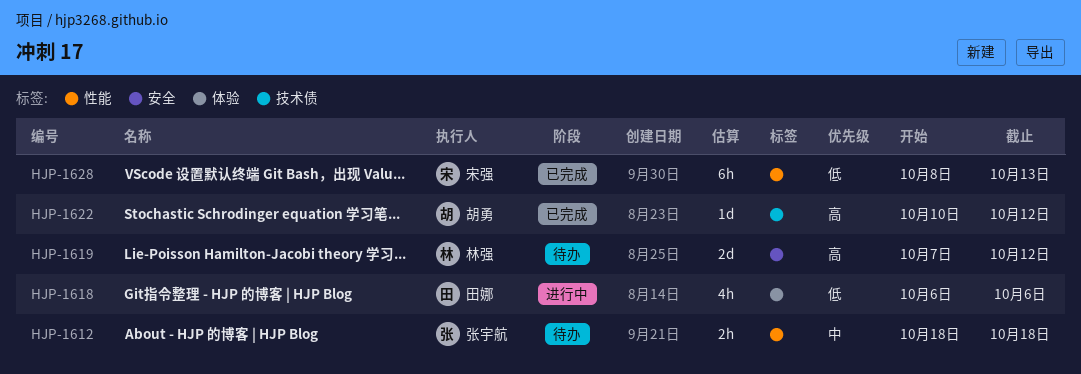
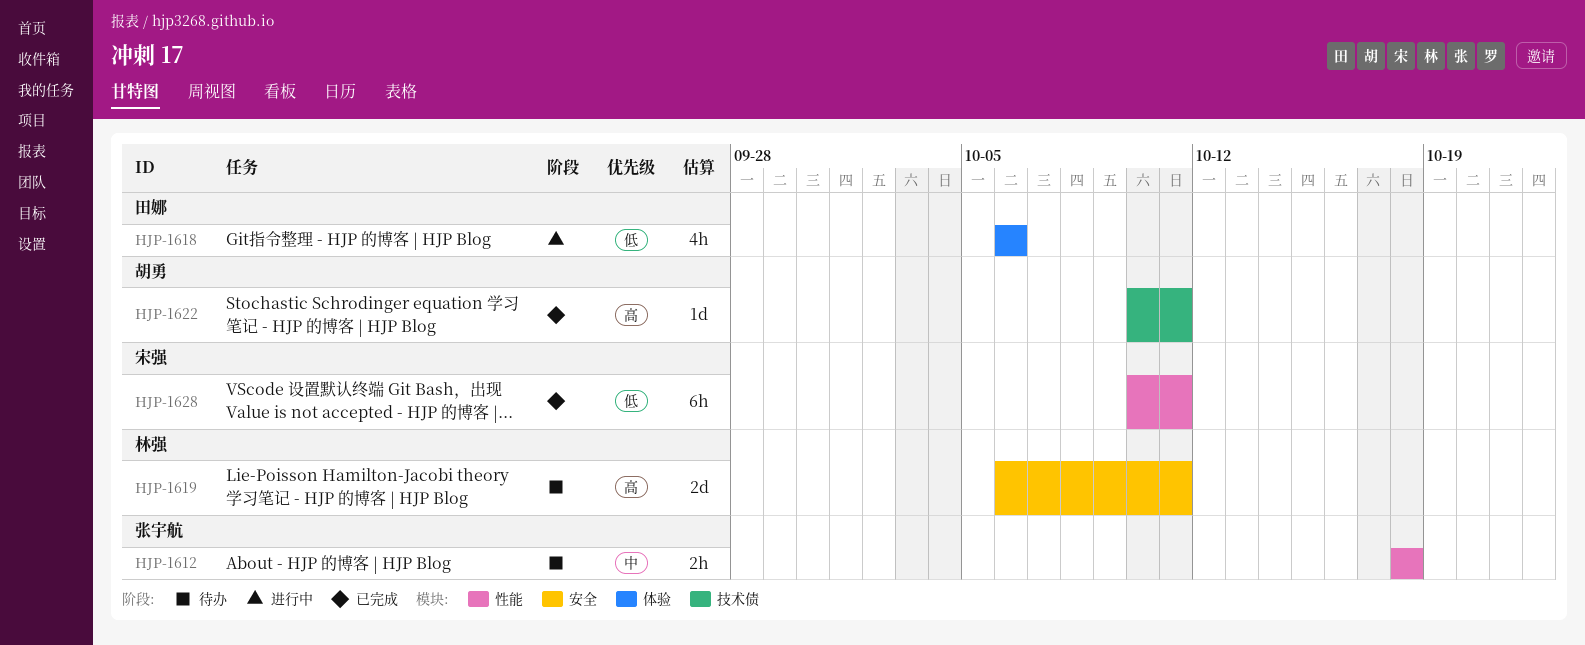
HJP-1619, start: Oct 7 -> Oct 6
HJP-1619, due: Oct 12 -> Oct 11
HJP-1622, due: Oct 12 -> Oct 11
HJP-1628, start: Oct 8 -> Oct 10
HJP-1628, due: Oct 13 -> Oct 11

